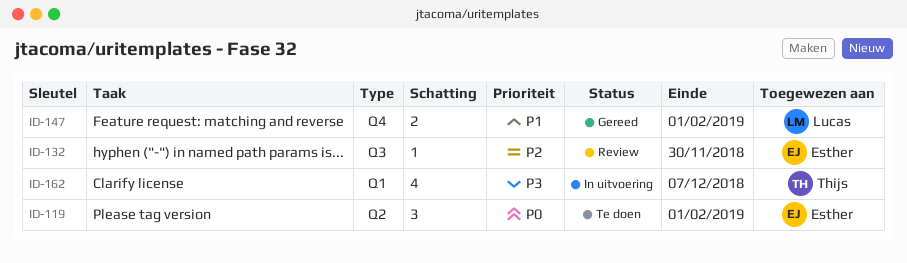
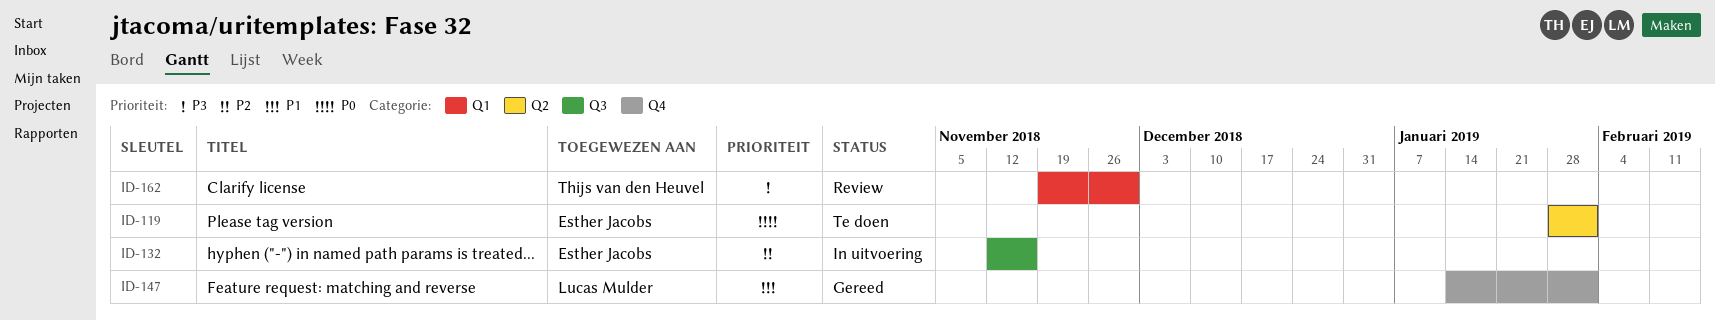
ID-132, status: Review -> In uitvoering
ID-132, due: Nov 30 -> Nov 16
ID-162, status: In uitvoering -> Review
ID-162, due: Dec 7 -> Nov 30

